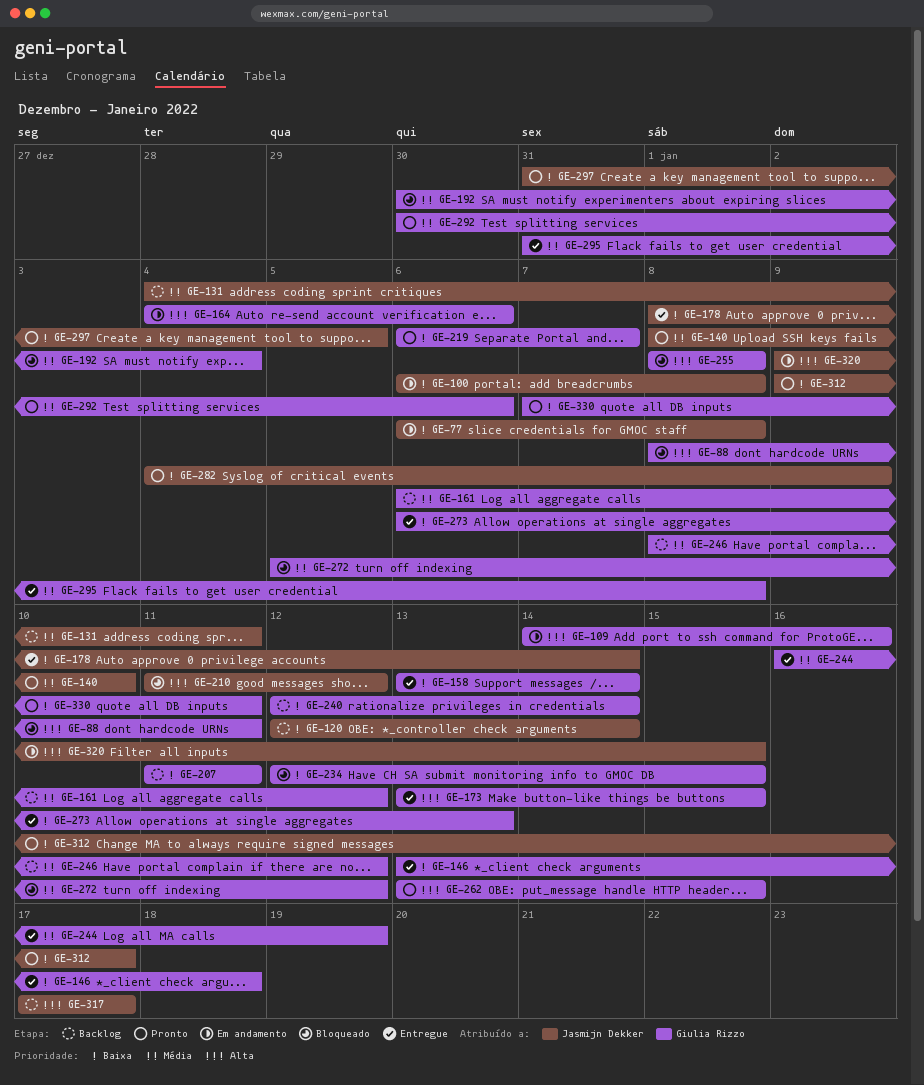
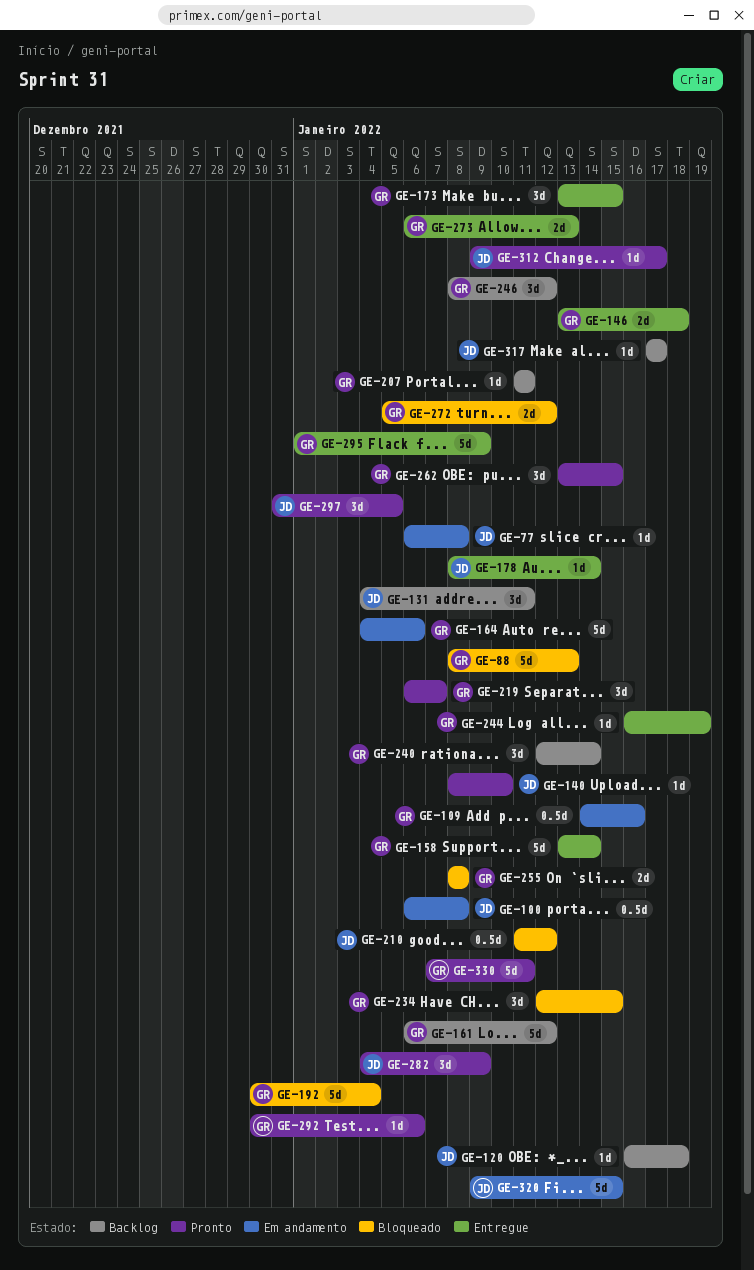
GE-88, due: Jan 11 -> Jan 13
GE-120, start: Jan 12 -> Jan 16
GE-120, due: Jan 14 -> Jan 18
GE-295, start: Dec 31 -> Jan 1
GE-295, due: Jan 8 -> Jan 9

